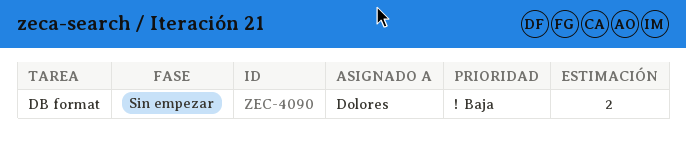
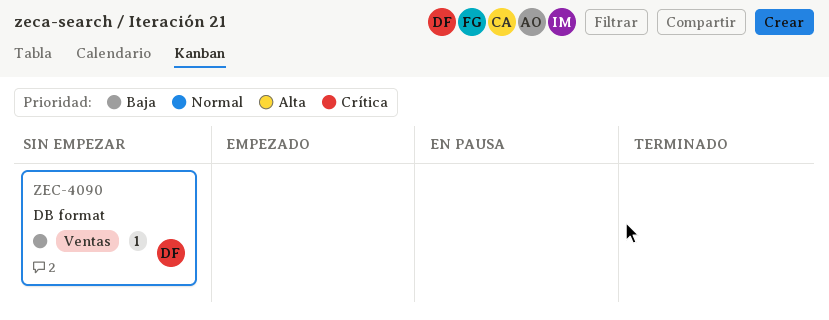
ZEC-4090, estimate: 2 -> 1

